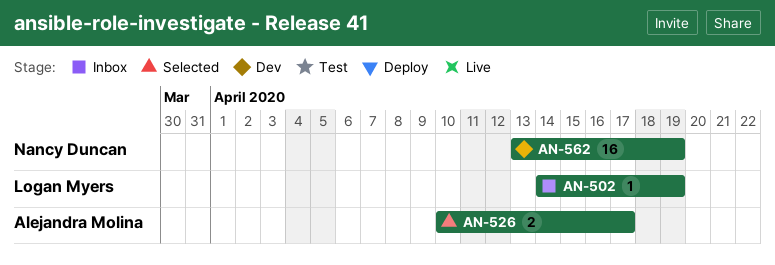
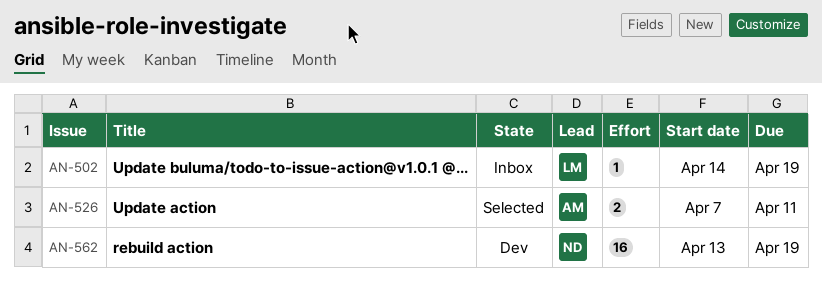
AN-526, start: Apr 10 -> Apr 7
AN-526, due: Apr 17 -> Apr 11

